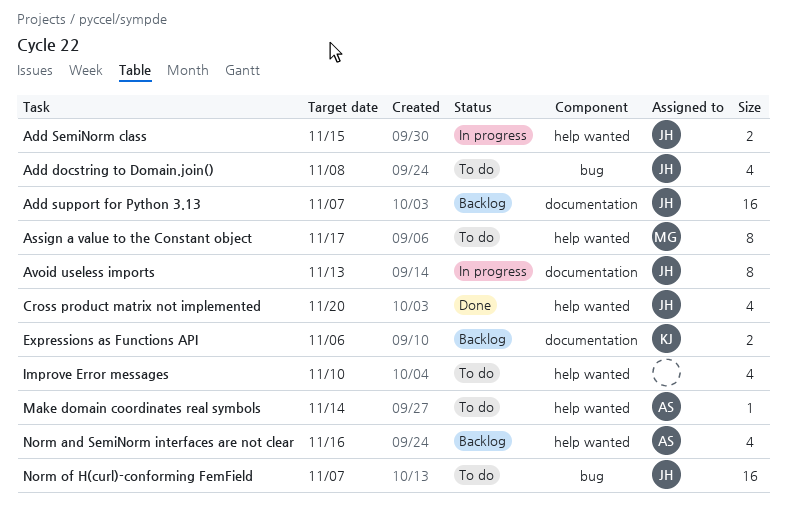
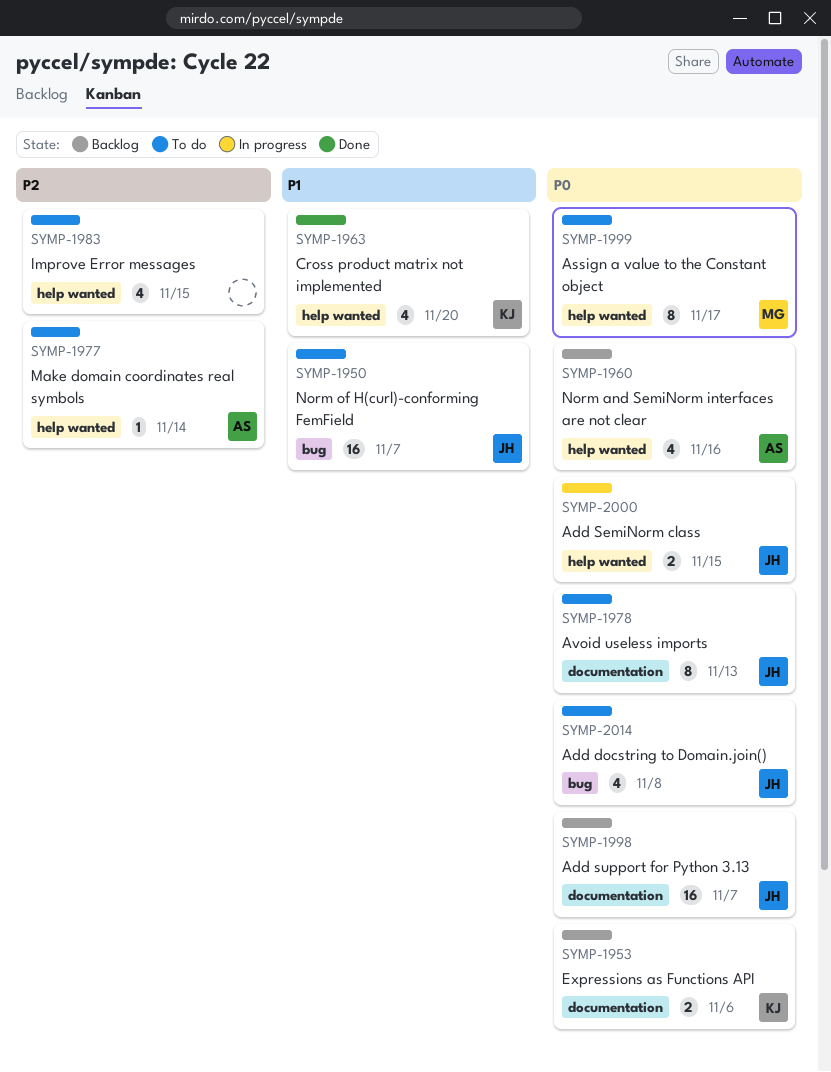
Avoid useless imports, status: In progress -> To do
Cross product matrix not implemented, owner: JH -> KJ
Improve Error messages, due: Nov 10 -> Nov 15

